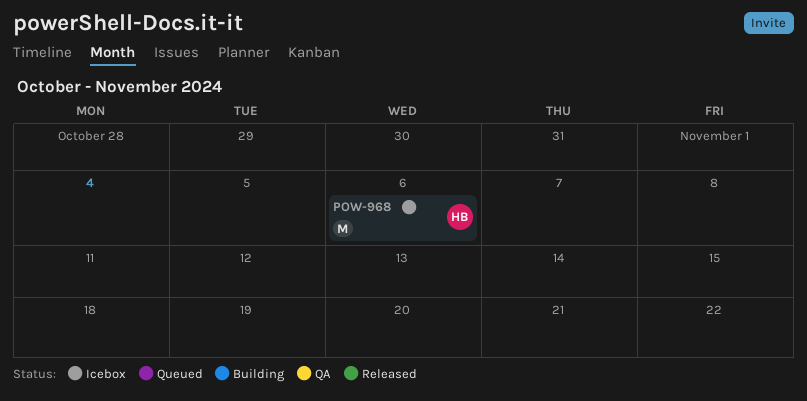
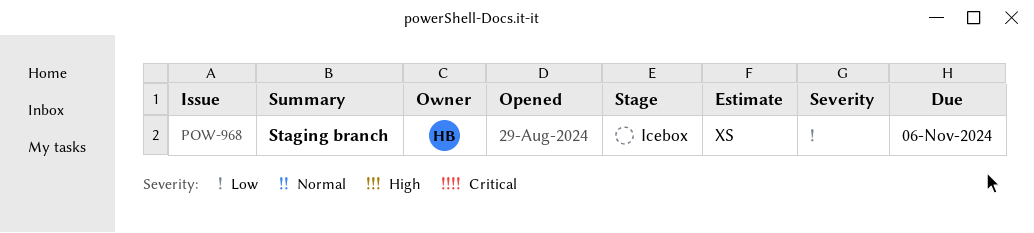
POW-968, estimate: M -> XS

